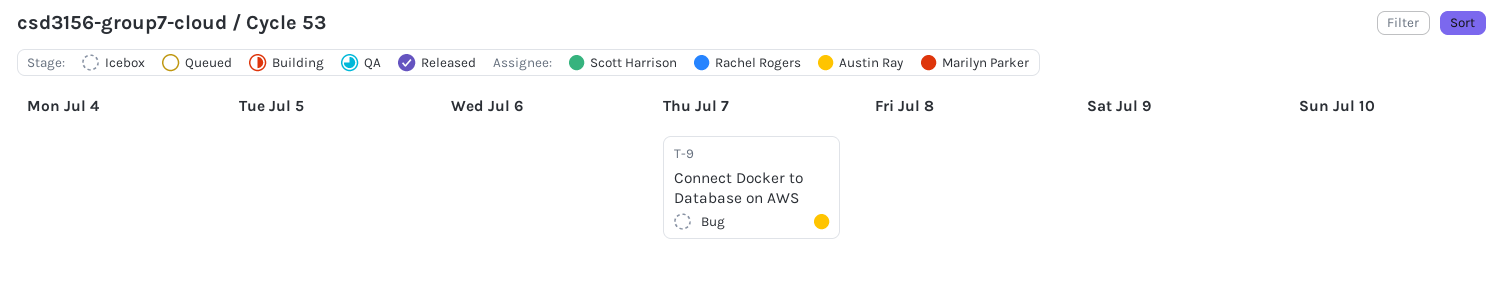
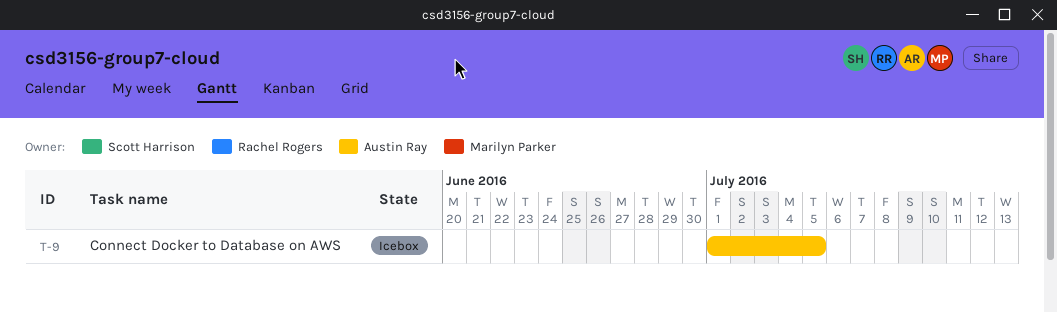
T-9, due: Jul 7 -> Jul 5

